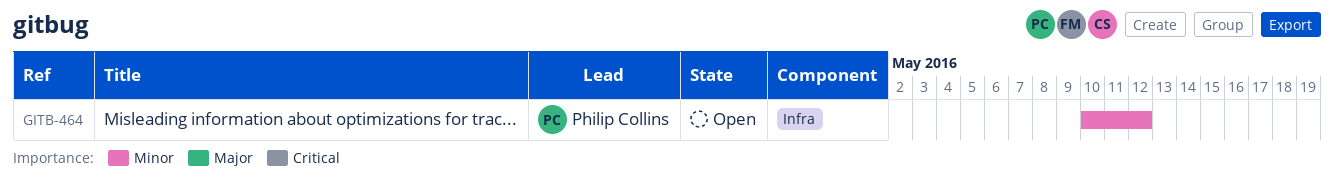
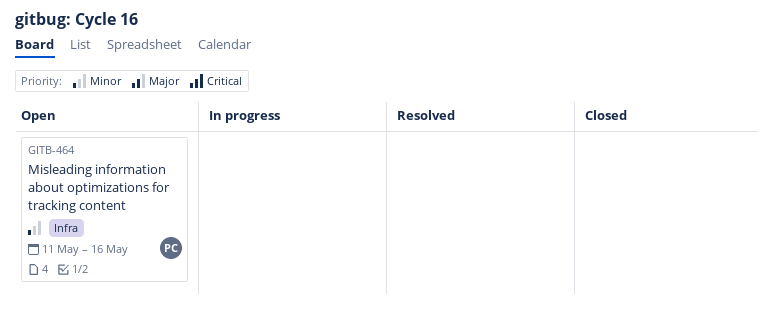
GITB-464, start: May 10 -> May 11
GITB-464, due: May 12 -> May 16

